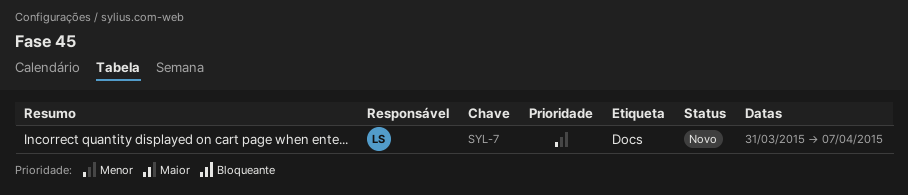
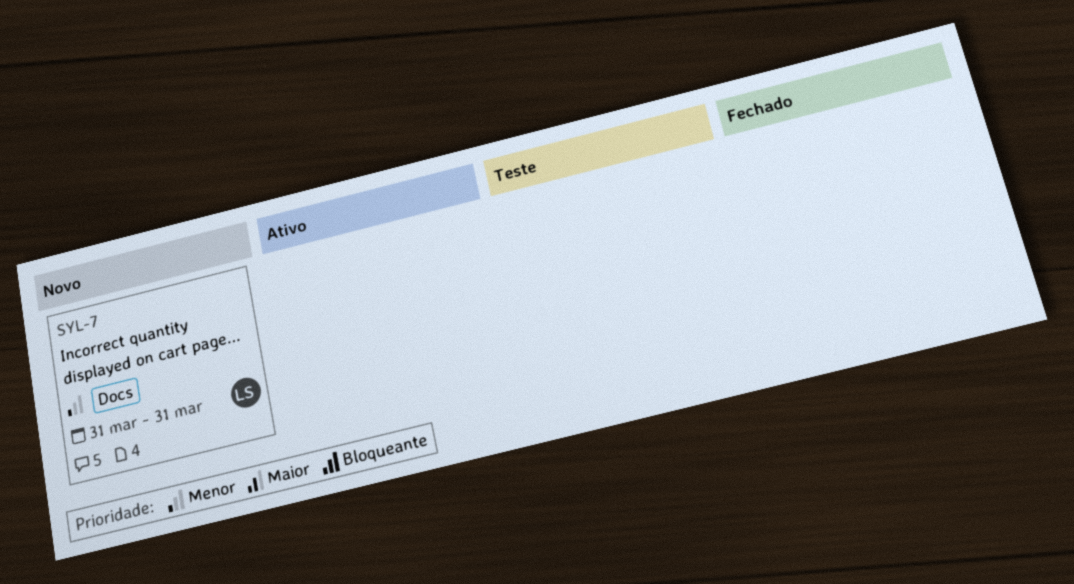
SYL-7, due: Apr 7 -> Mar 31

